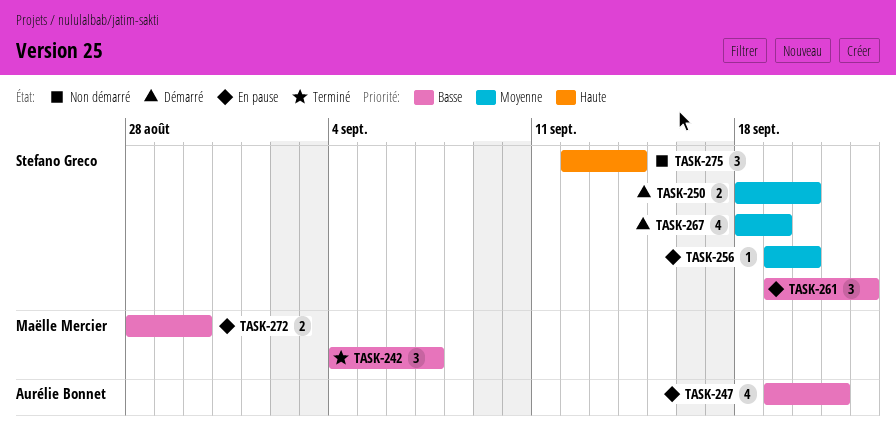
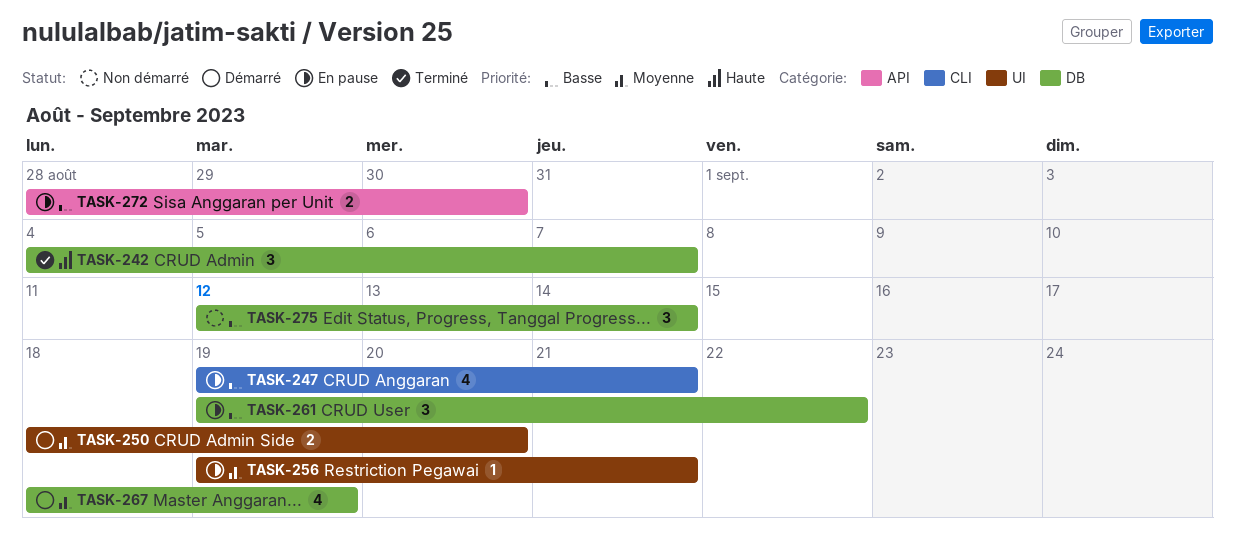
TASK-242, priority: Basse -> Haute
TASK-256, due: Sep 20 -> Sep 21
TASK-275, priority: Haute -> Basse

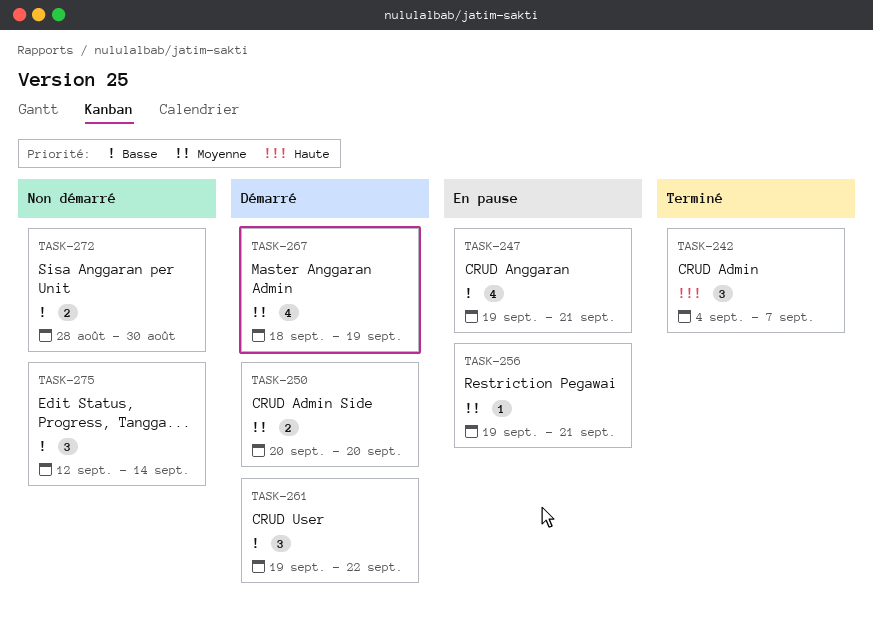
TASK-250, start: Sep 18 -> Sep 20
TASK-261, status: En pause -> Démarré
TASK-272, status: En pause -> Non démarré

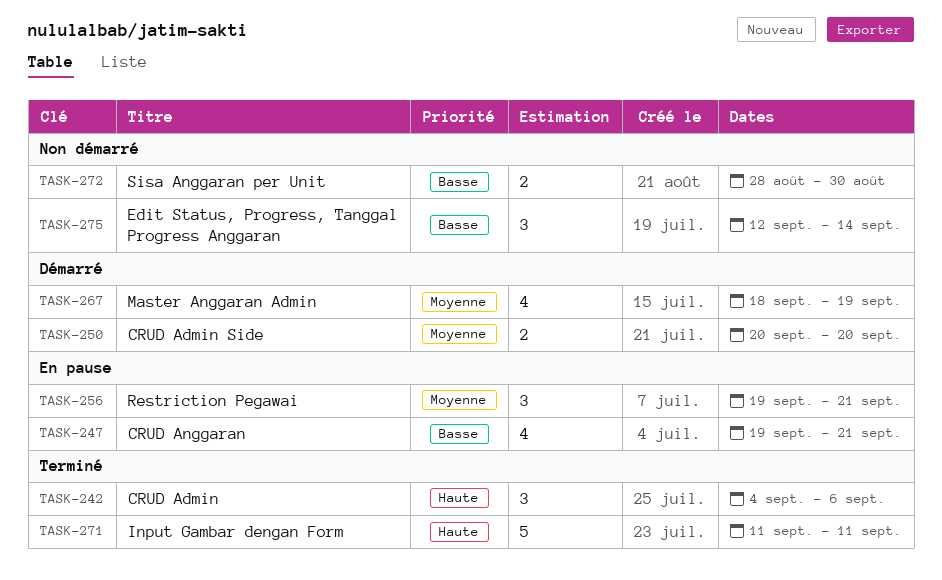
TASK-242, due: Sep 7 -> Sep 6
TASK-256, estimate: 1 -> 3
TASK-261: present -> none
TASK-271: none -> present

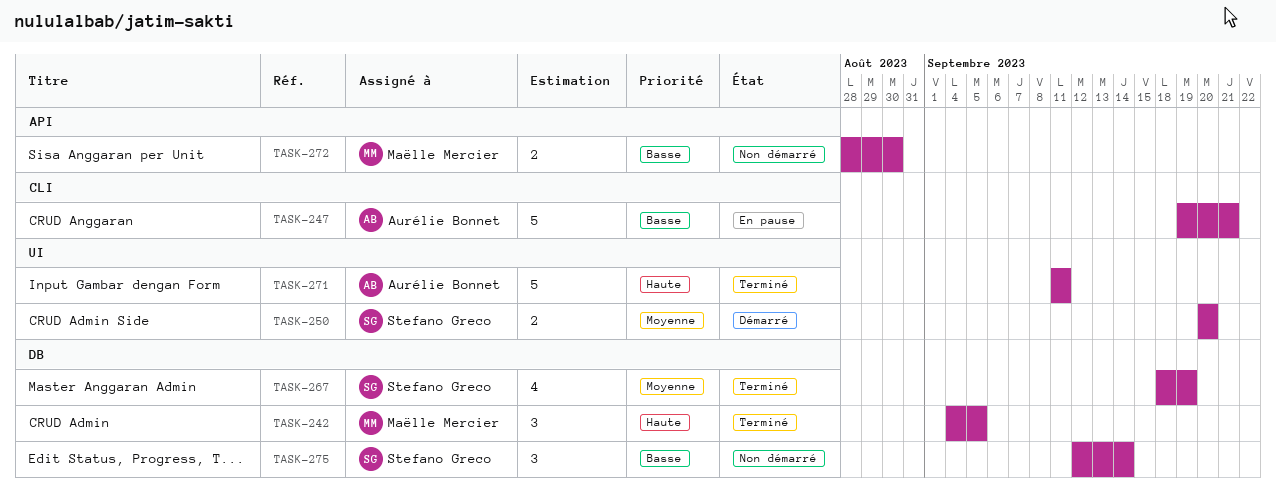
TASK-242, due: Sep 6 -> Sep 5
TASK-247, estimate: 4 -> 5
TASK-256: present -> none
TASK-267, status: Démarré -> Terminé

